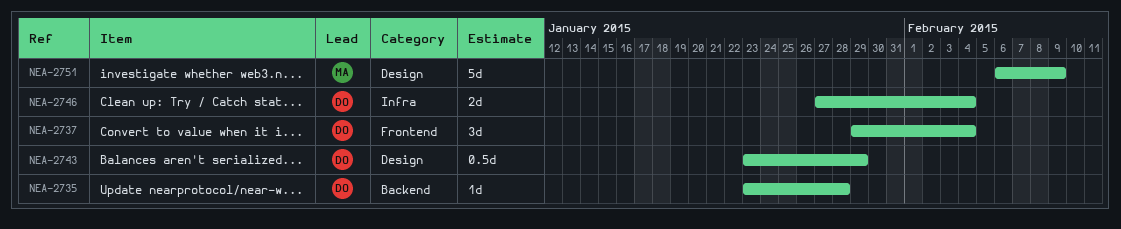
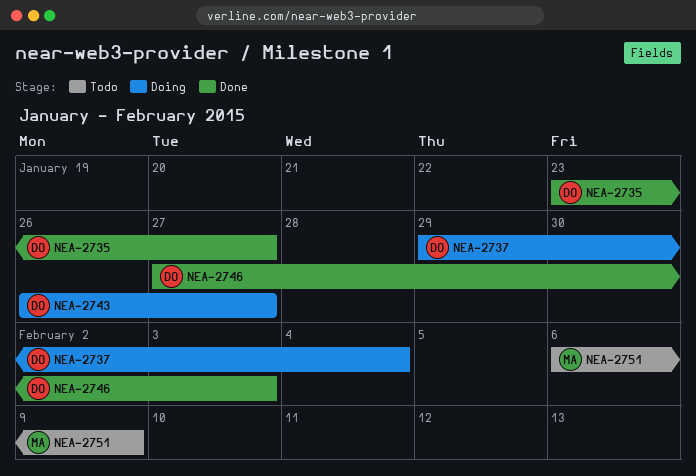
NEA-2735, due: Jan 28 -> Jan 27
NEA-2743, start: Jan 23 -> Jan 26
NEA-2743, due: Jan 29 -> Jan 27
NEA-2746, due: Feb 4 -> Feb 3

